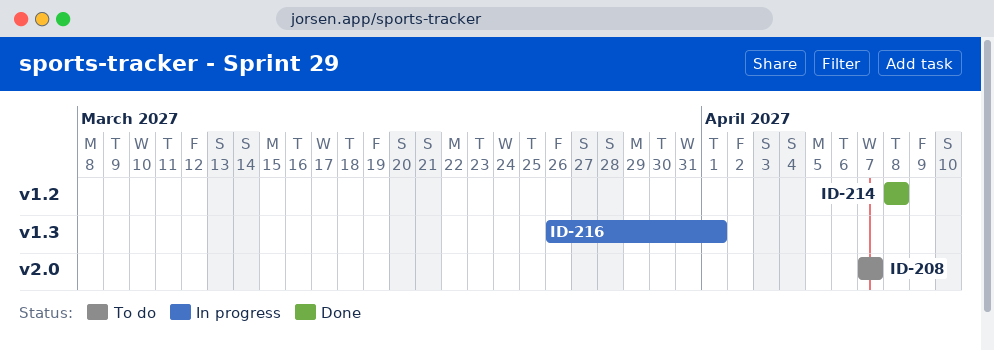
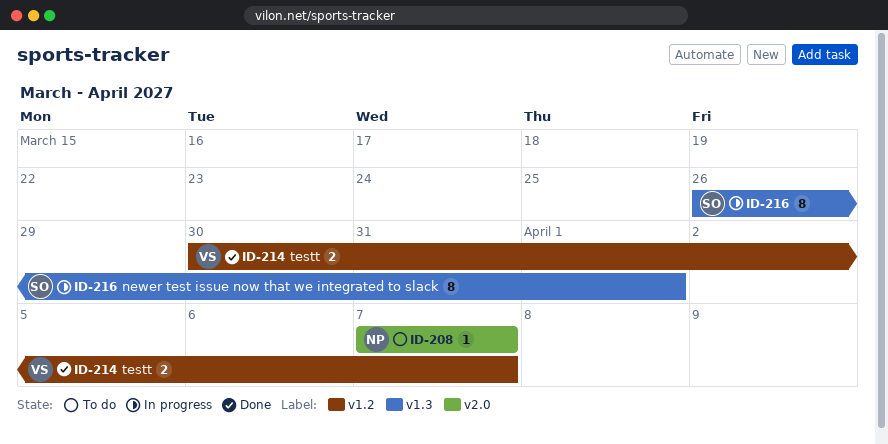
ID-214, start: Apr 8 -> Mar 30
ID-214, due: Apr 8 -> Apr 7

